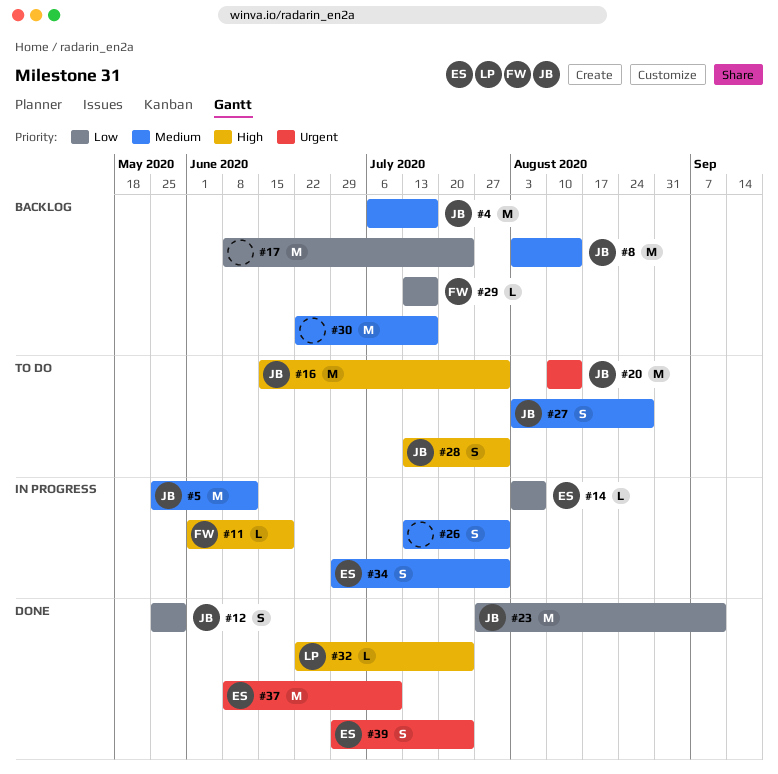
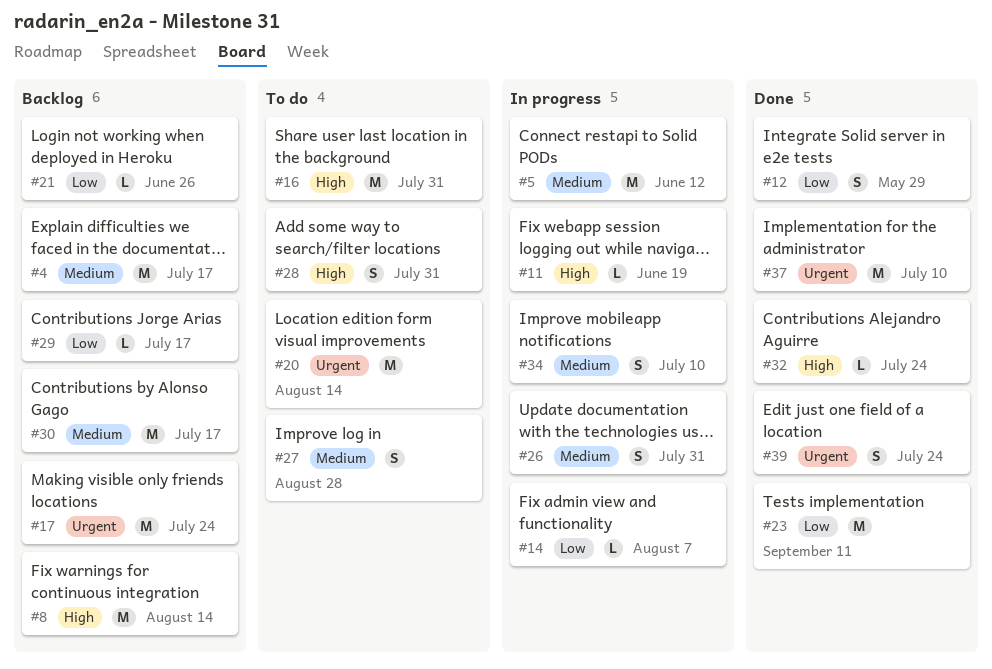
#8, priority: Medium -> High
#17, priority: Low -> Urgent
#21: none -> present
#34, due: Jul 31 -> Jul 10

